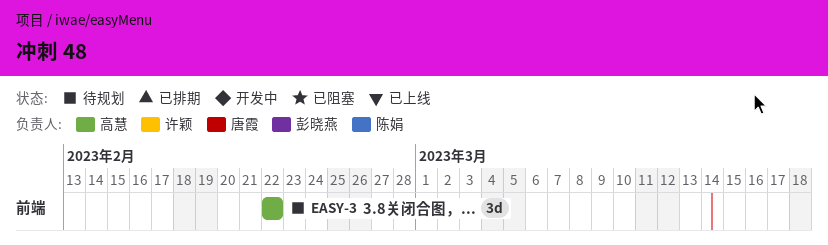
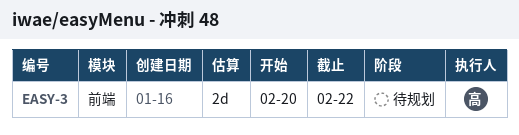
EASY-3, estimate: 3d -> 2d
EASY-3, start: Feb 22 -> Feb 20

